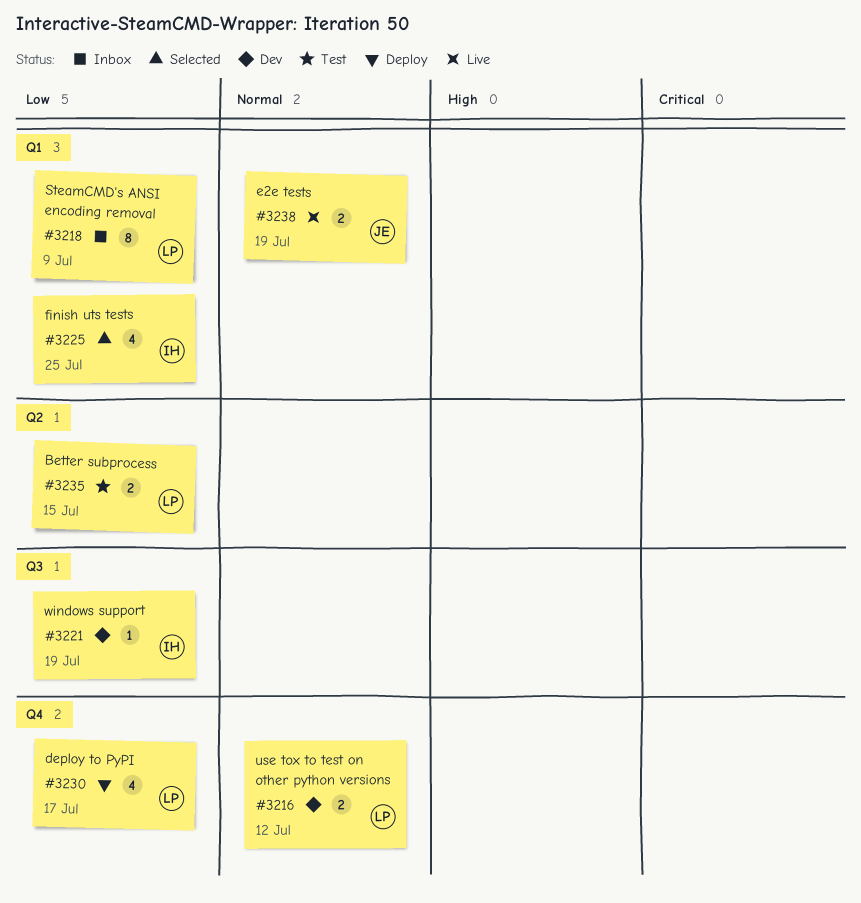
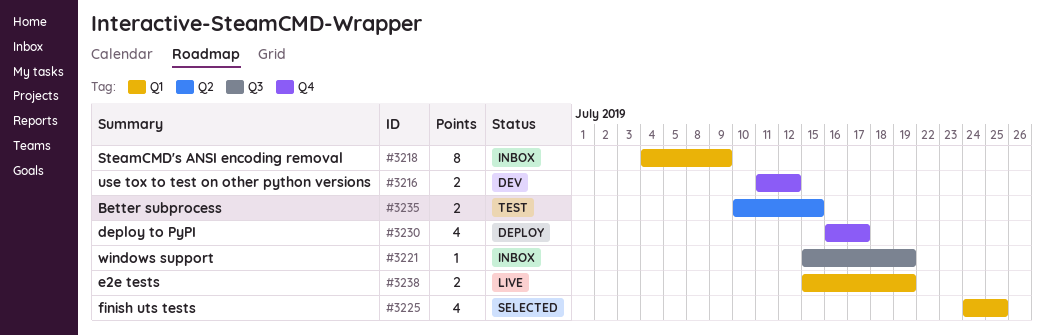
#3221, status: Dev -> Inbox

